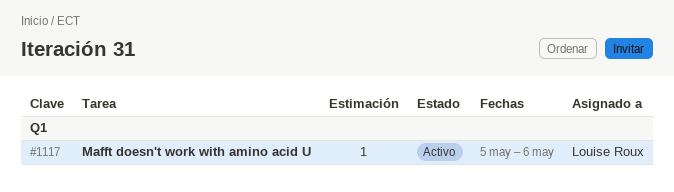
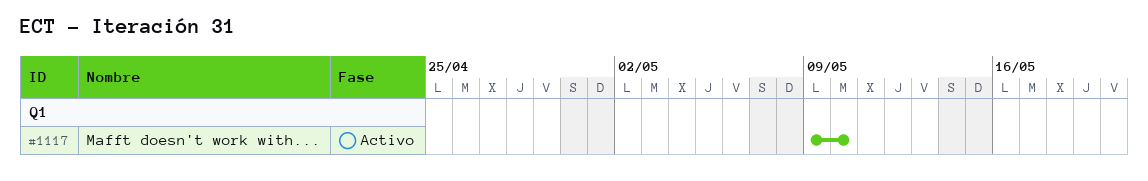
#1117, start: May 5 -> May 9
#1117, due: May 6 -> May 10

